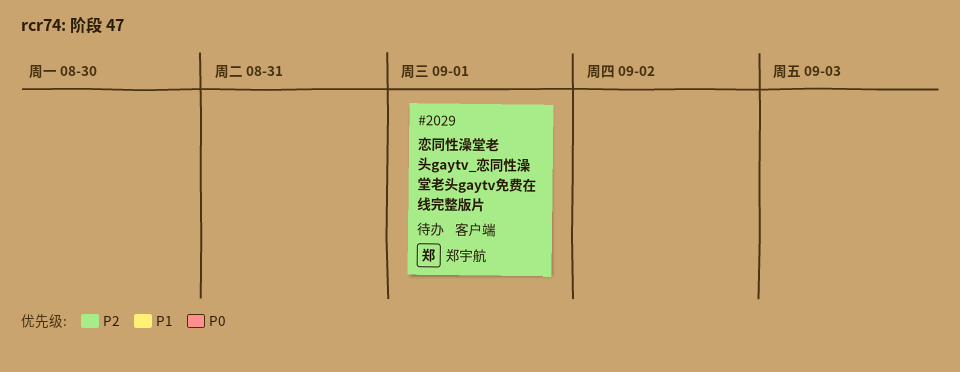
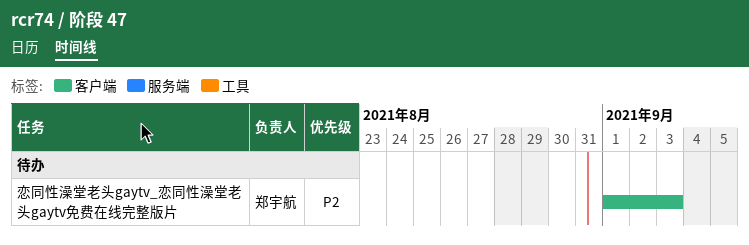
恋同性澡堂老头gaytv_恋同性澡堂老头gaytv免费在线完整版片, due: Sep 1 -> Sep 3

